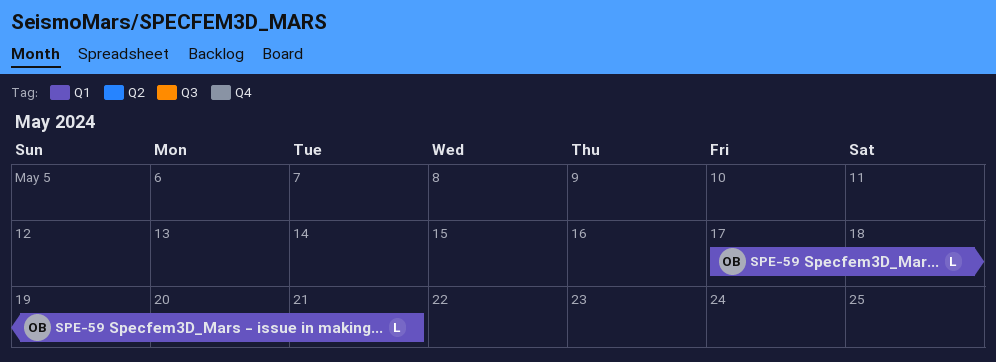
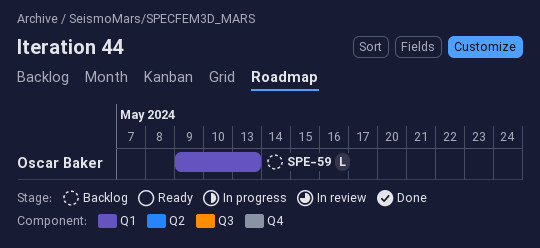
SPE-59, start: May 17 -> May 9
SPE-59, due: May 21 -> May 13

